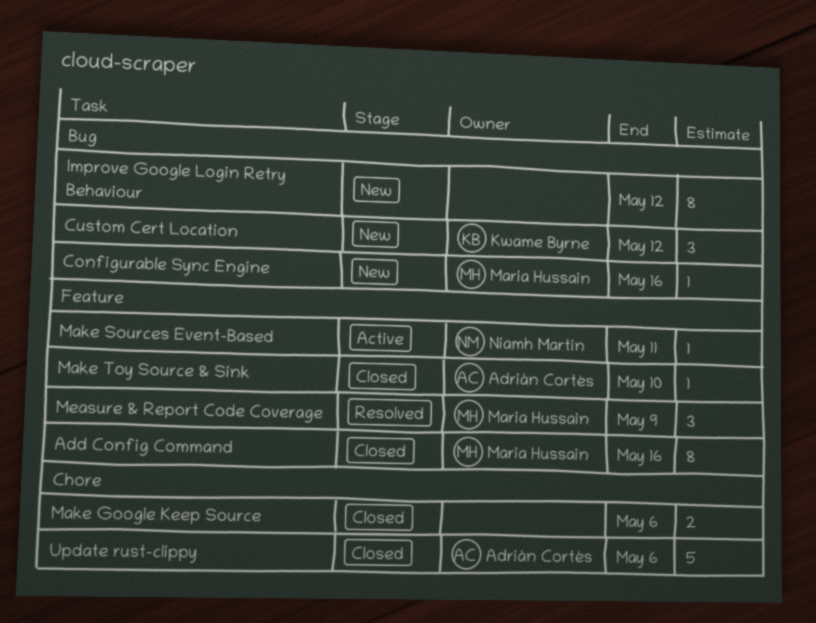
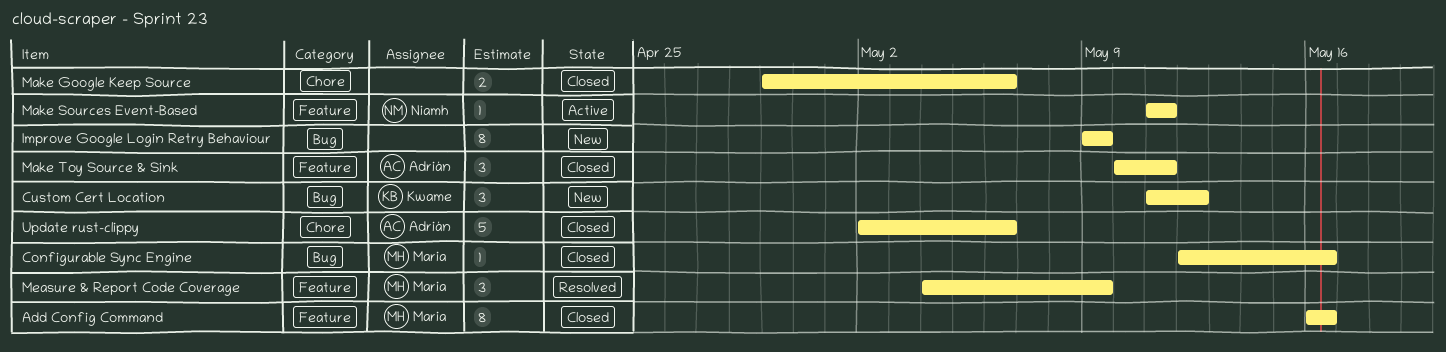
Configurable Sync Engine, status: New -> Closed
Improve Google Login Retry Behaviour, due: May 12 -> May 9
Make Toy Source & Sink, estimate: 1 -> 3
Make Toy Source & Sink, due: May 10 -> May 11

